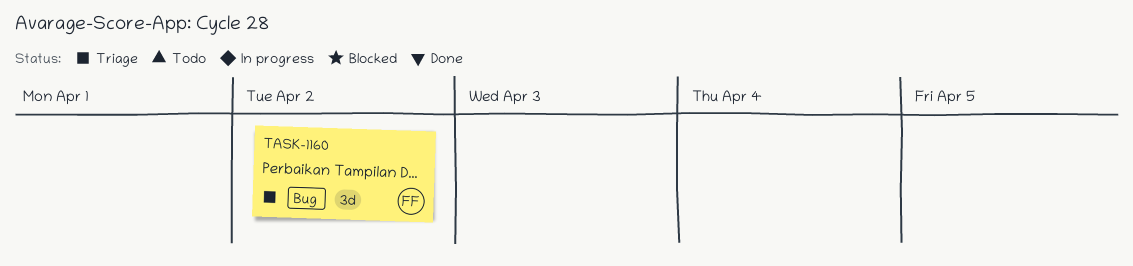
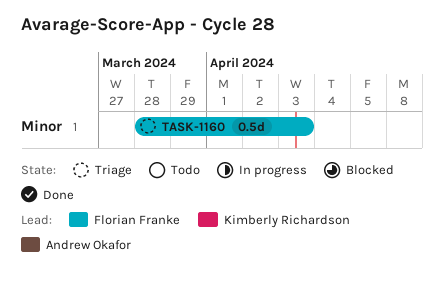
TASK-1160, estimate: 3d -> 0.5d
TASK-1160, due: Apr 2 -> Apr 3

